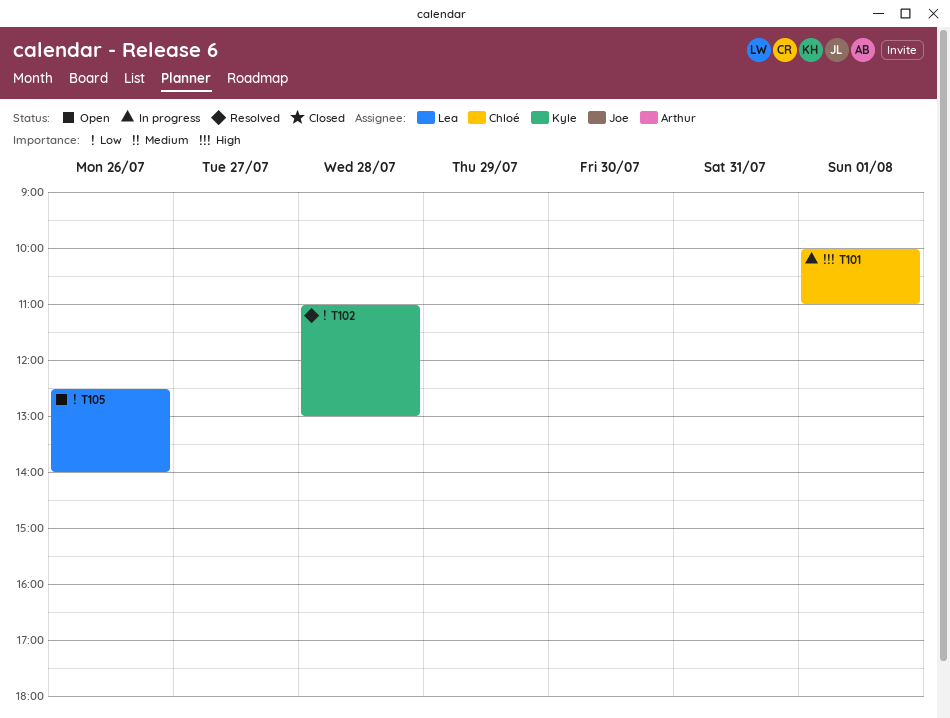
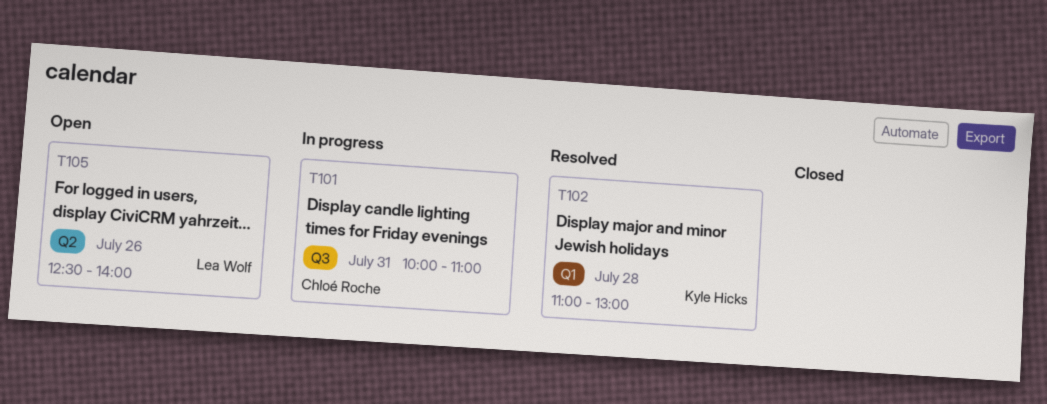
T101, day: Aug 1 -> Jul 31

